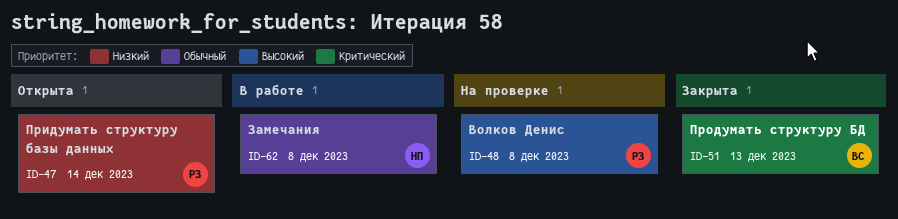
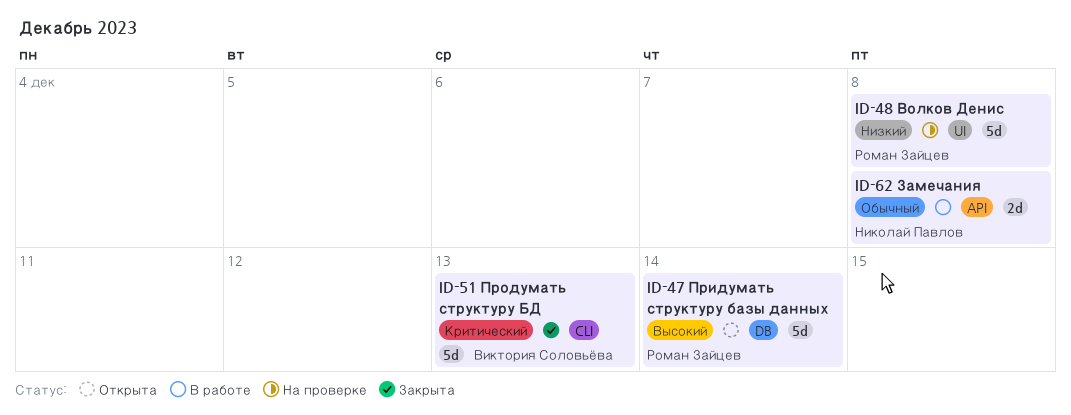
ID-47, priority: Низкий -> Высокий
ID-48, priority: Высокий -> Низкий

